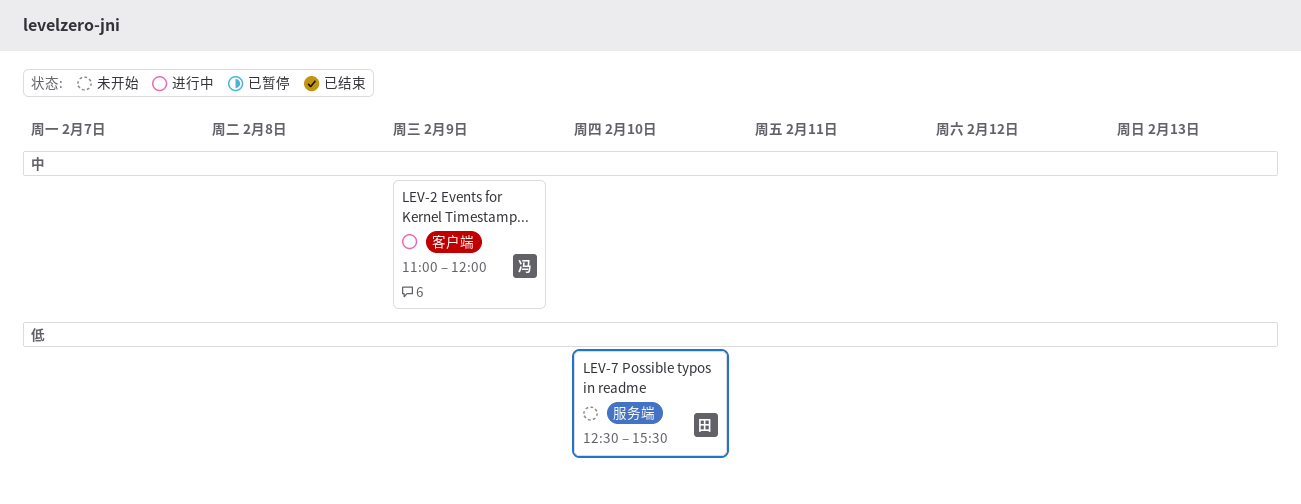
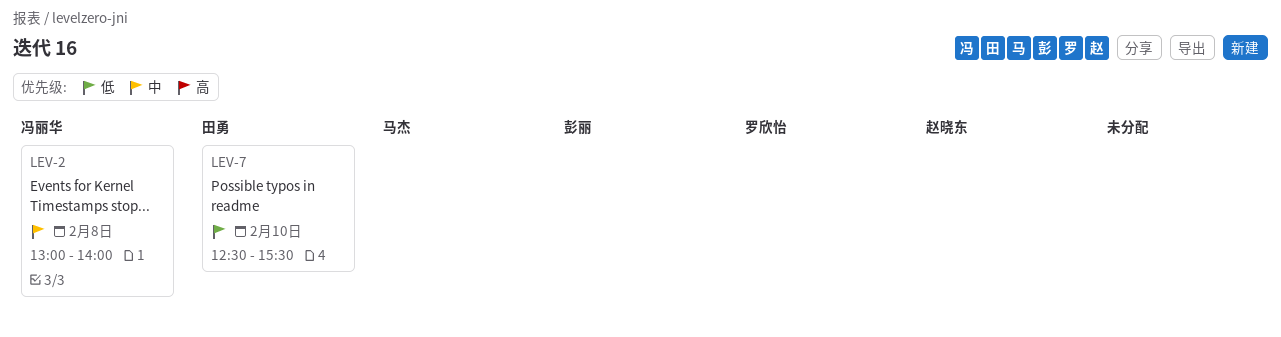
LEV-2, day: Feb 9 -> Feb 8
LEV-2, begins: 11:00 -> 13:00
LEV-2, ends: 12:00 -> 14:00

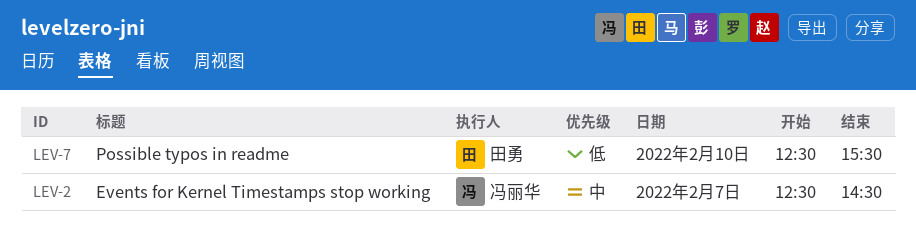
LEV-2, day: Feb 8 -> Feb 7
LEV-2, begins: 13:00 -> 12:30
LEV-2, ends: 14:00 -> 14:30

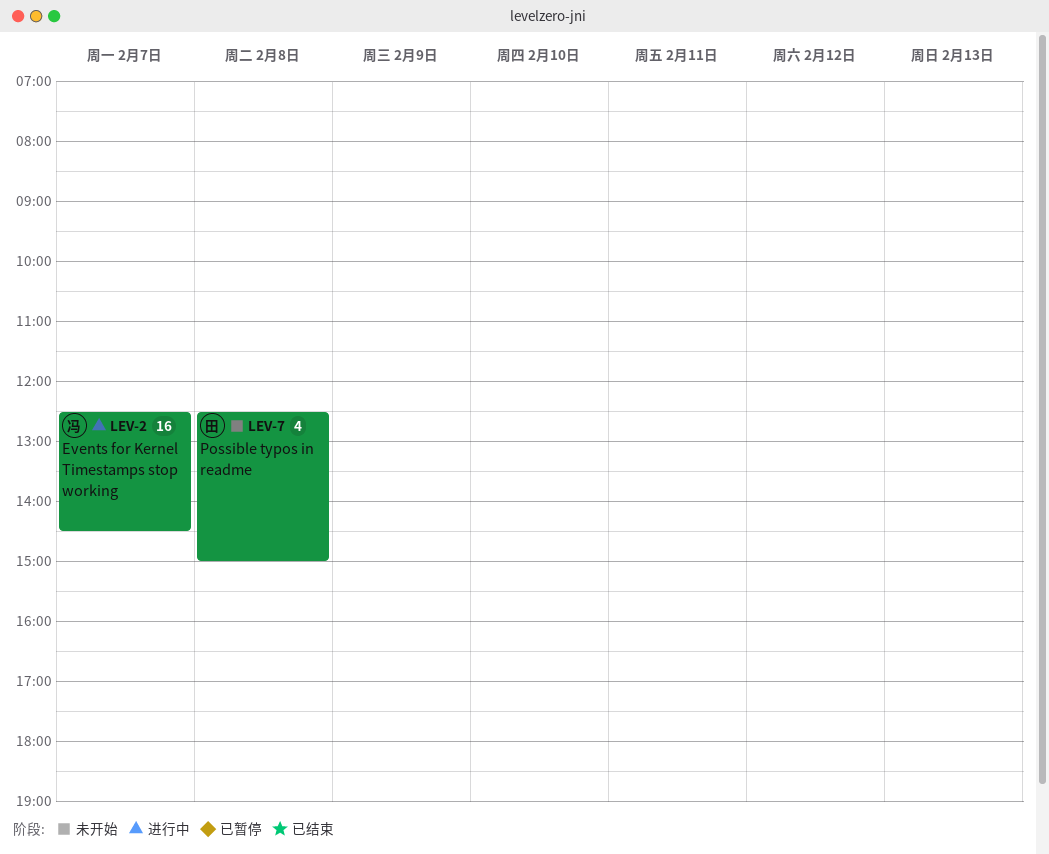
LEV-7, day: Feb 10 -> Feb 8
LEV-7, ends: 15:30 -> 15:00

